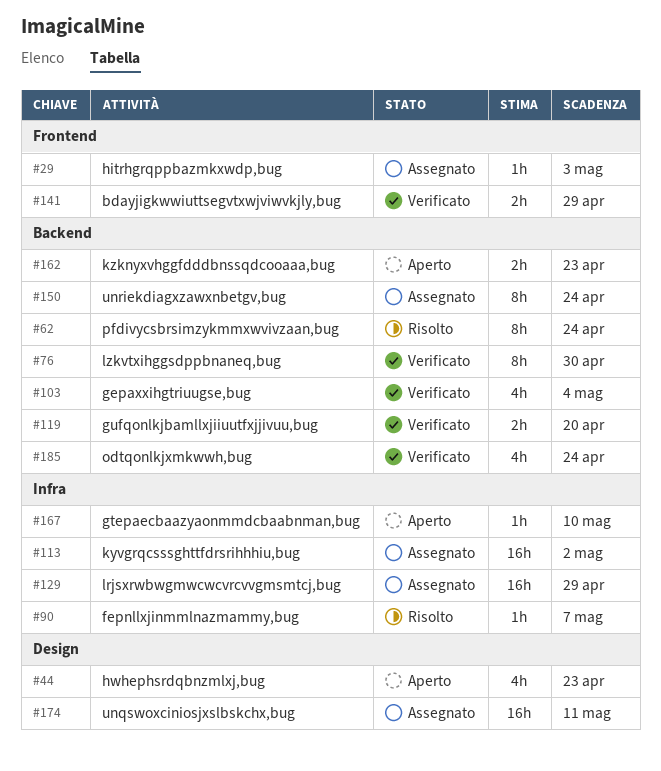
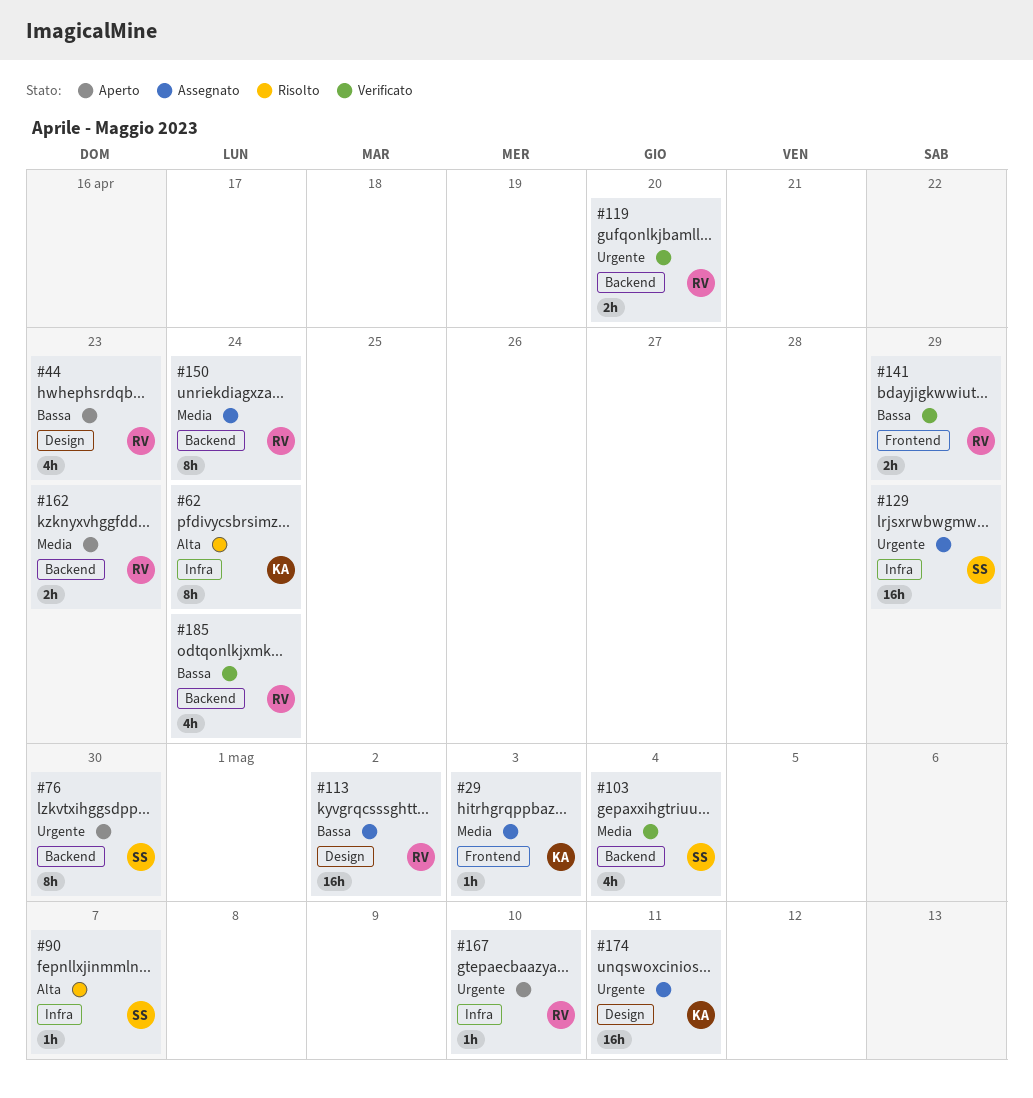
#62, label: Backend -> Infra
#76, status: Verificato -> Aperto
#113, label: Infra -> Design

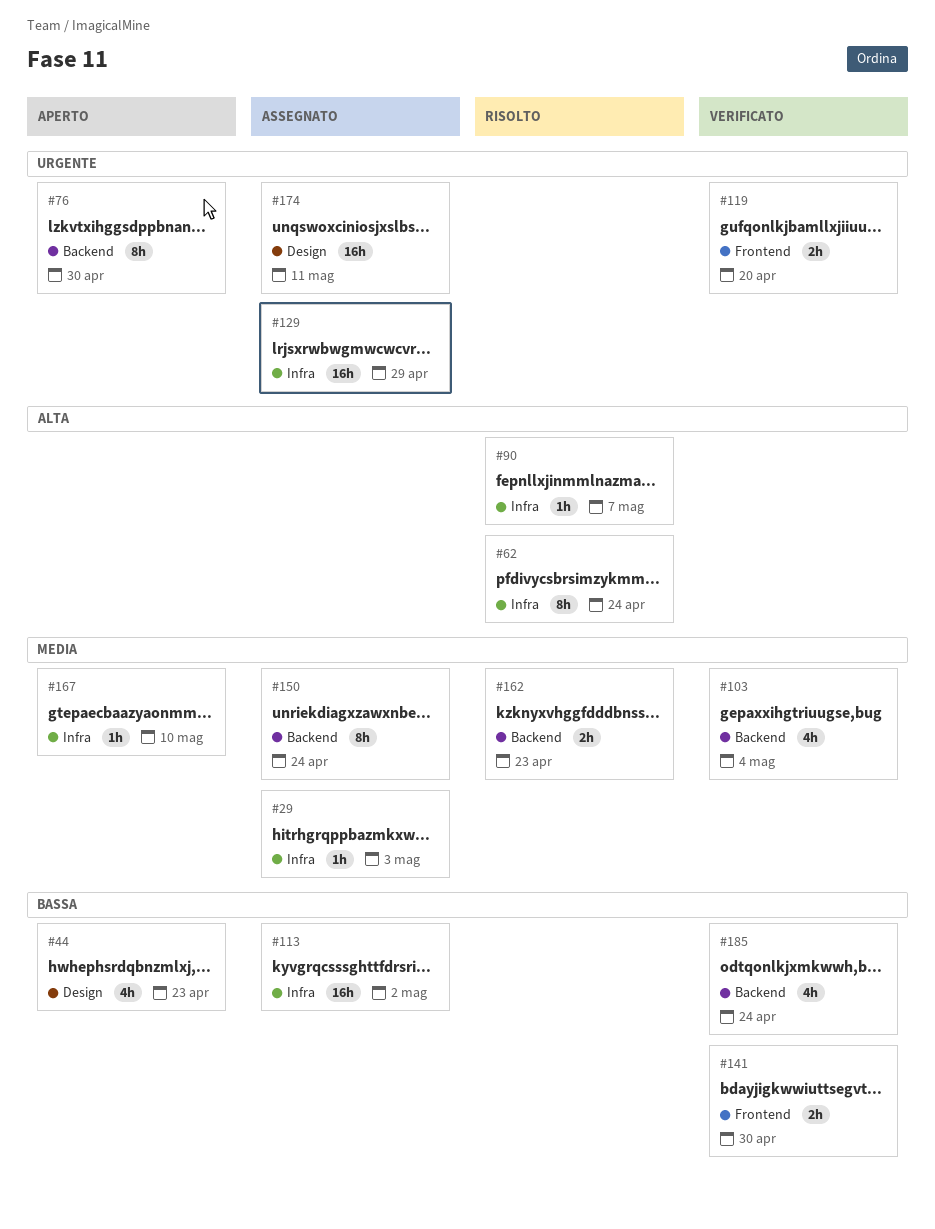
#29, label: Frontend -> Infra
#113, label: Design -> Infra
#119, label: Backend -> Frontend
#141, due: Apr 29 -> Apr 30
#162, status: Aperto -> Risolto
#167, priority: Urgente -> Media

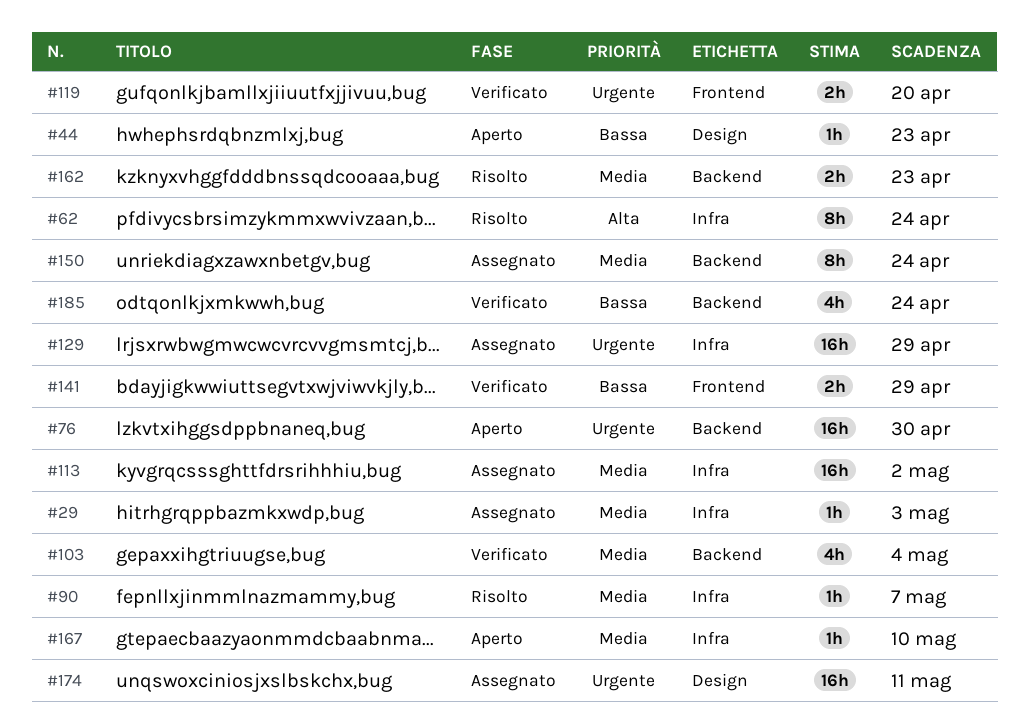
#44, estimate: 4h -> 1h
#76, estimate: 8h -> 16h
#90, priority: Alta -> Media
#113, priority: Bassa -> Media
#141, due: Apr 30 -> Apr 29

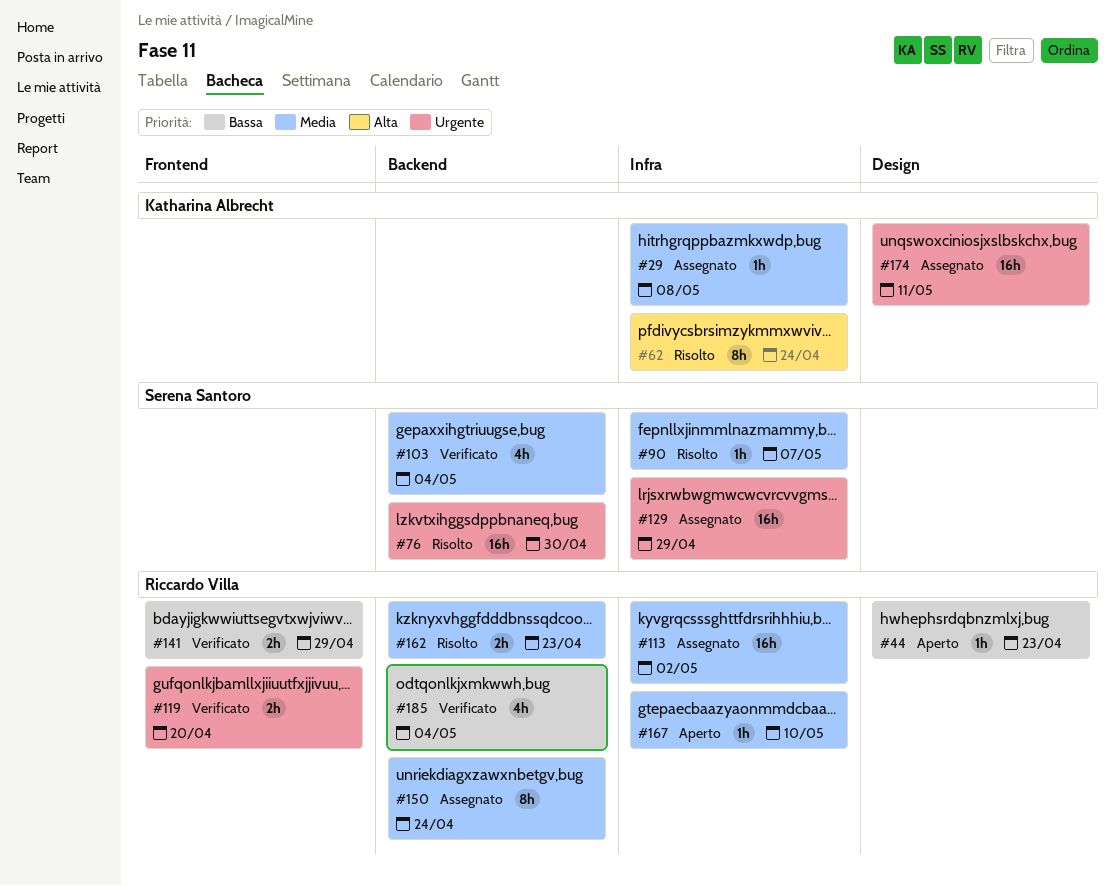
#29, due: May 3 -> May 8
#76, status: Aperto -> Risolto
#185, due: Apr 24 -> May 4

